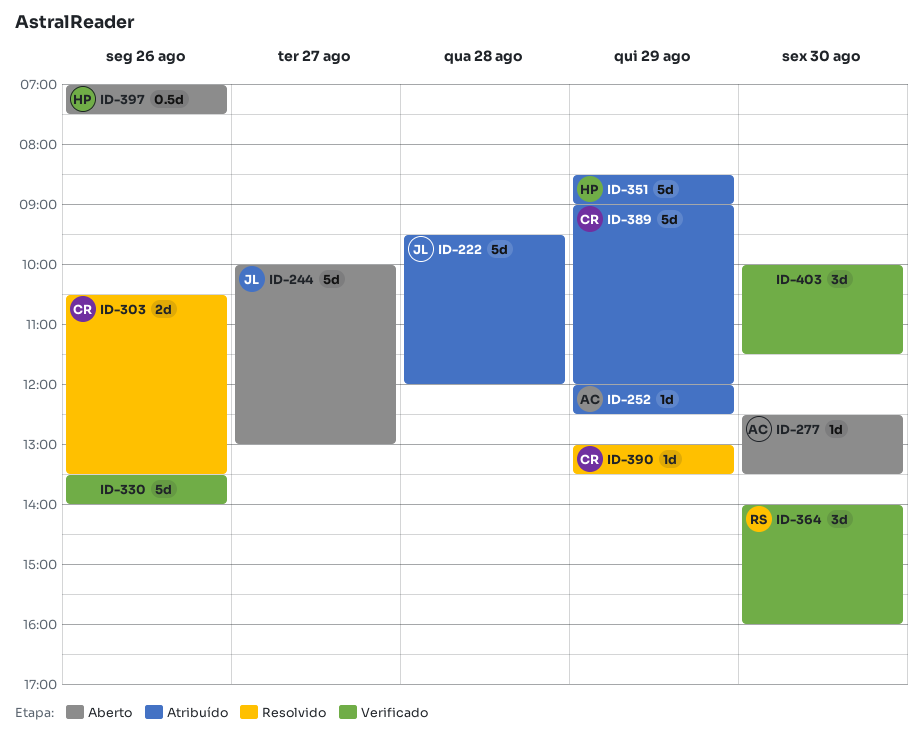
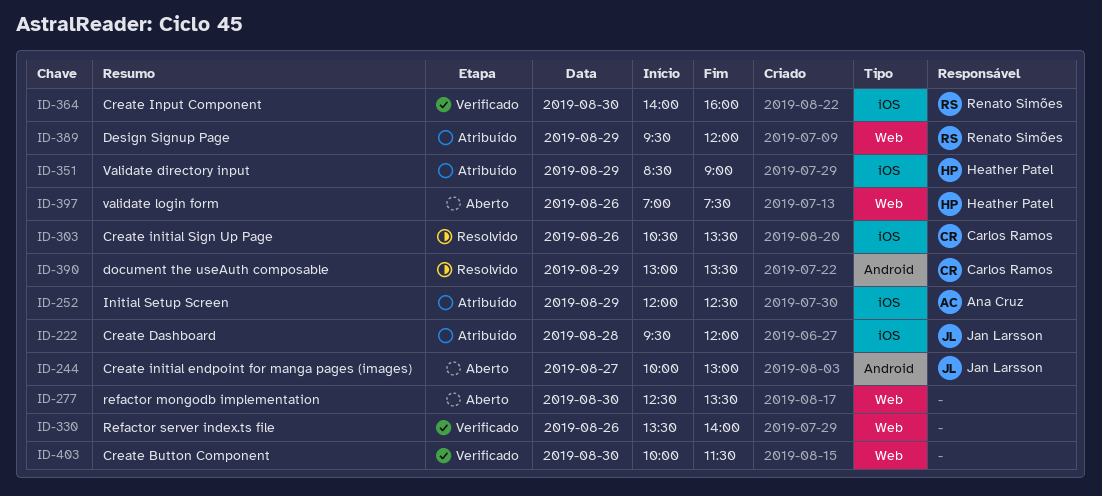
ID-277, owner: Ana Cruz -> none
ID-389, owner: Carlos Ramos -> Renato Simões
ID-389, begins: 09:00 -> 09:30

